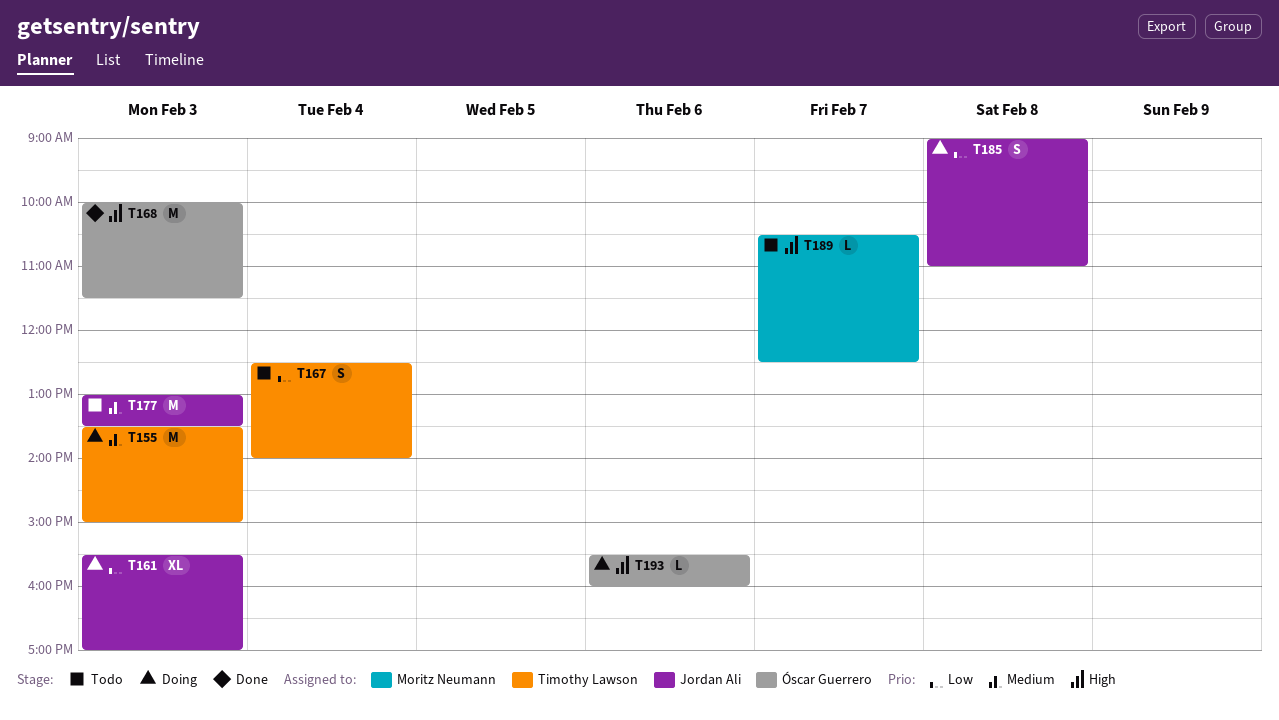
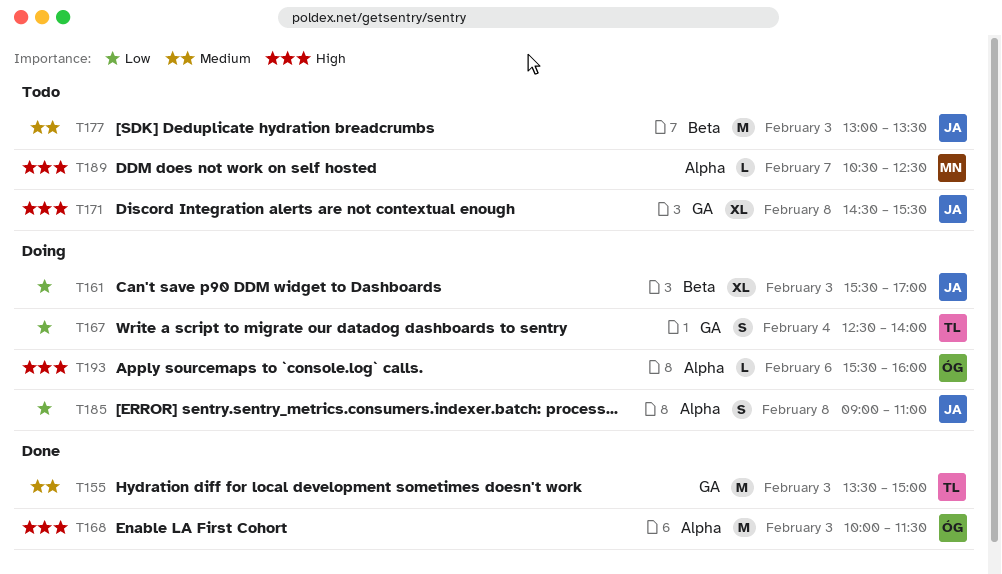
T155, status: Doing -> Done
T167, status: Todo -> Doing
T171: none -> present

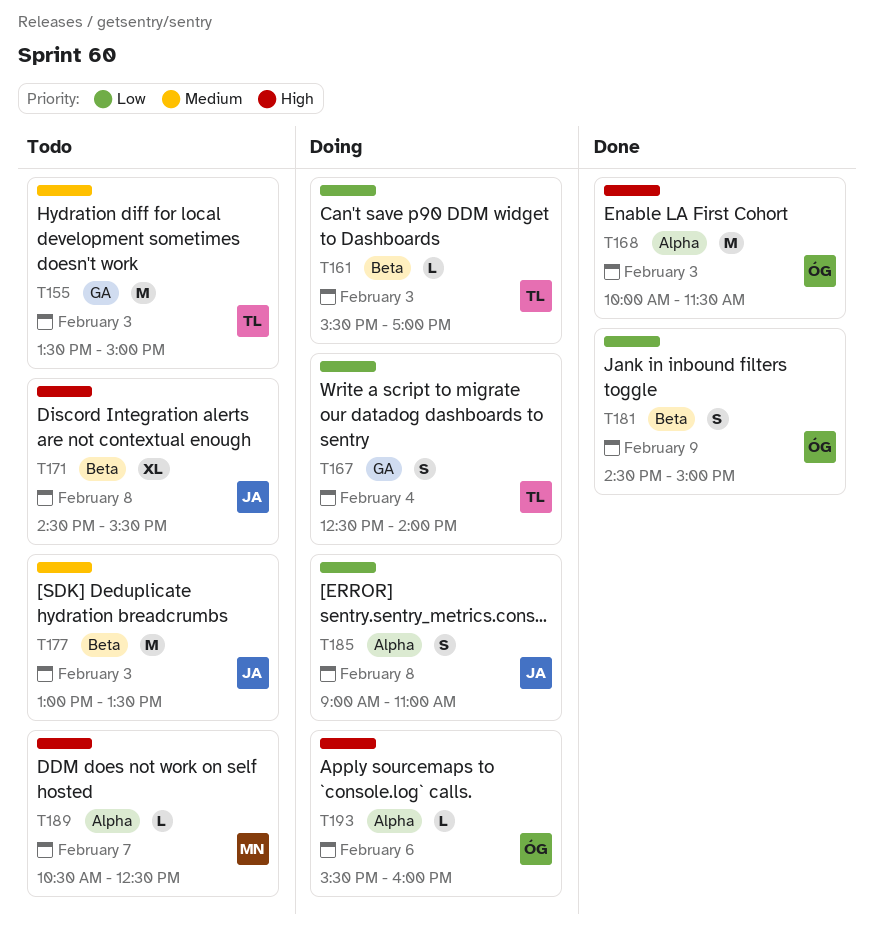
T155, status: Done -> Todo
T161, owner: JA -> TL
T161, estimate: XL -> L
T171, label: GA -> Beta
T181: none -> present

